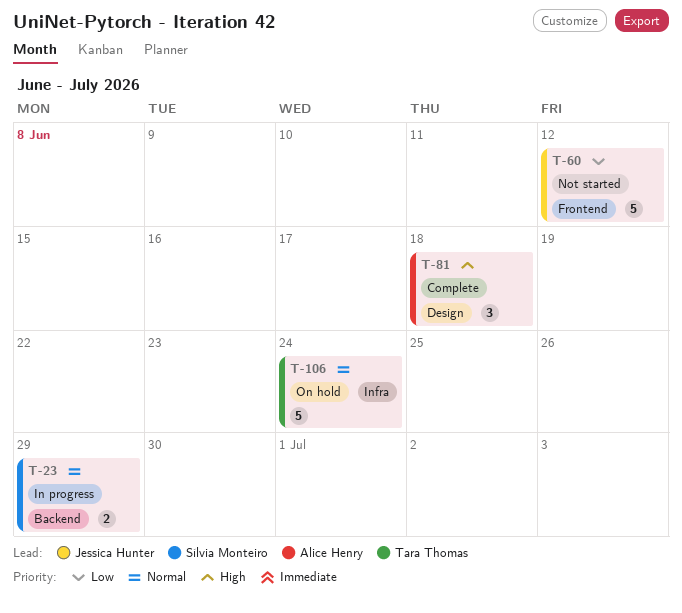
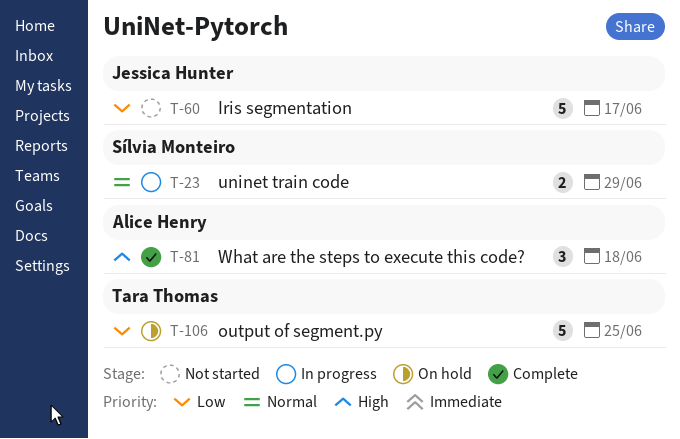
T-60, due: Jun 12 -> Jun 17
T-106, priority: Normal -> Low
T-106, due: Jun 24 -> Jun 25

